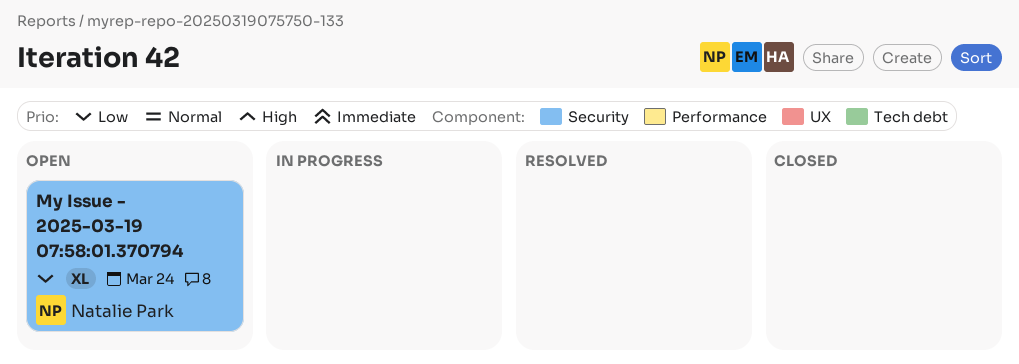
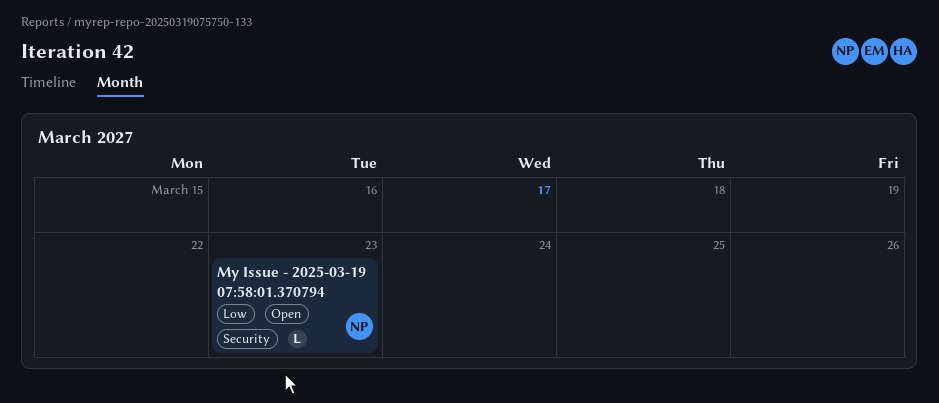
My Issue - 2025-03-19 07:58:01.370794, estimate: XL -> L
My Issue - 2025-03-19 07:58:01.370794, due: Mar 24 -> Mar 23

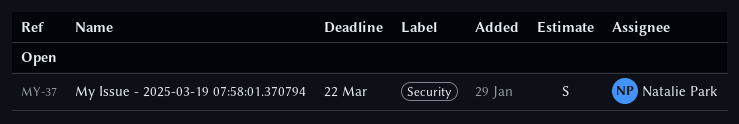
My Issue - 2025-03-19 07:58:01.370794, estimate: L -> S
My Issue - 2025-03-19 07:58:01.370794, due: Mar 23 -> Mar 22

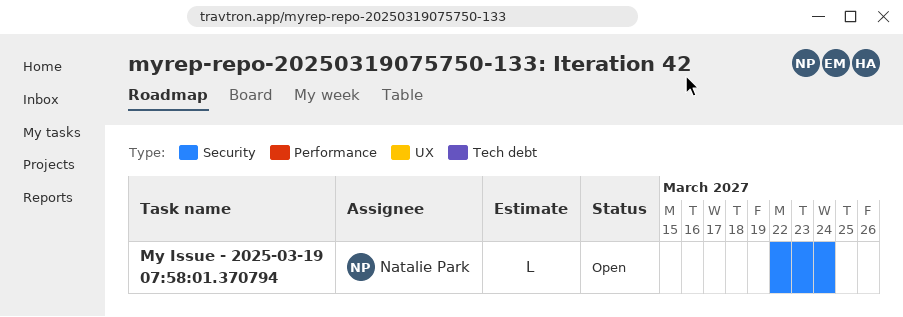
My Issue - 2025-03-19 07:58:01.370794, estimate: S -> L
My Issue - 2025-03-19 07:58:01.370794, due: Mar 22 -> Mar 24

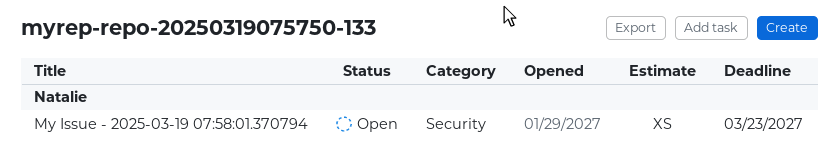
My Issue - 2025-03-19 07:58:01.370794, estimate: L -> XS
My Issue - 2025-03-19 07:58:01.370794, due: Mar 24 -> Mar 23

